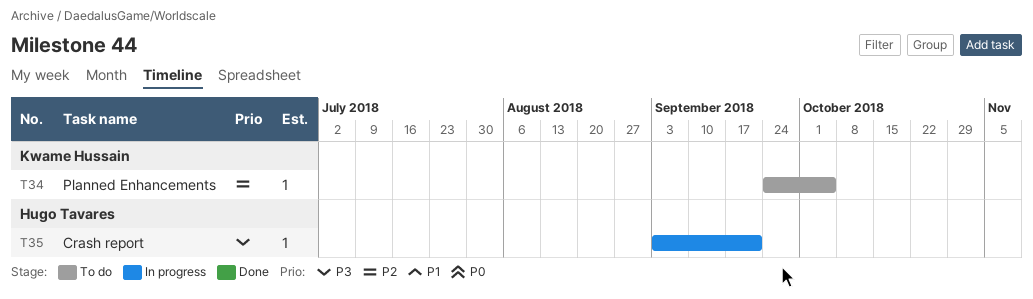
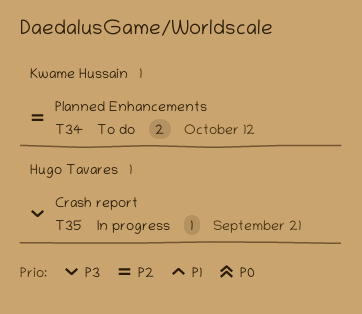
T34, estimate: 1 -> 2
T34, due: Oct 5 -> Oct 12

